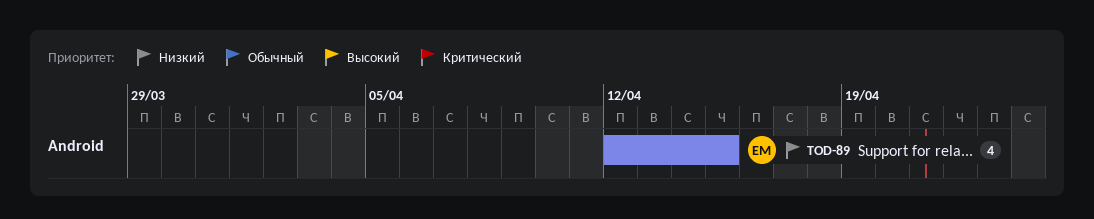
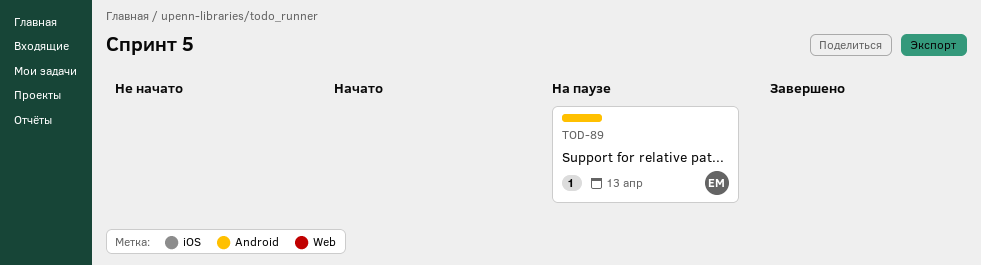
TOD-89, estimate: 4 -> 1
TOD-89, due: Apr 15 -> Apr 13

